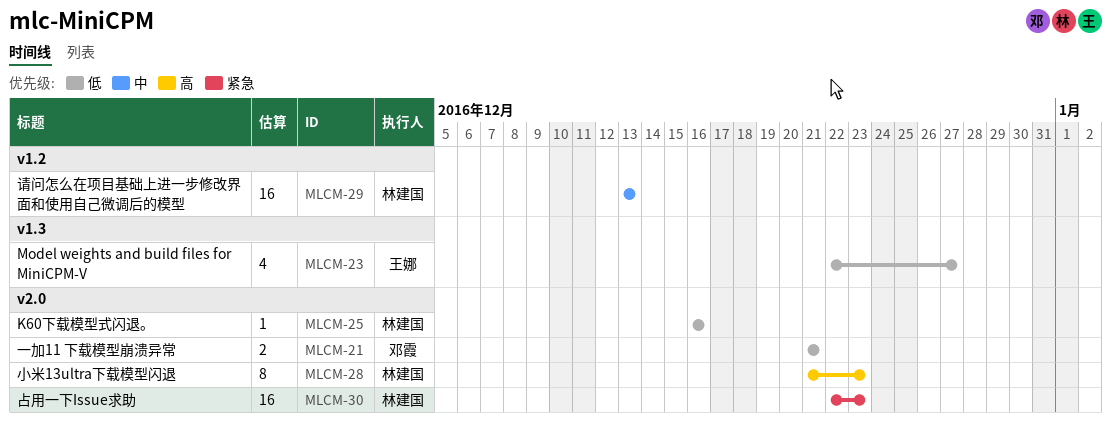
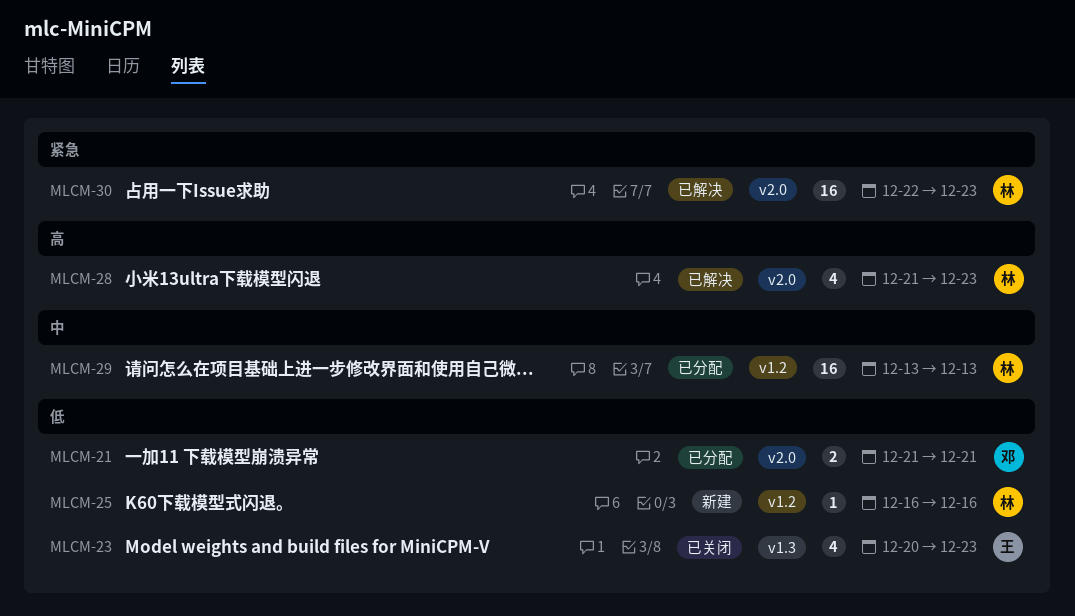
MLCM-23, start: Dec 22 -> Dec 20
MLCM-23, due: Dec 27 -> Dec 23
MLCM-25, label: v2.0 -> v1.2
MLCM-28, estimate: 8 -> 4

